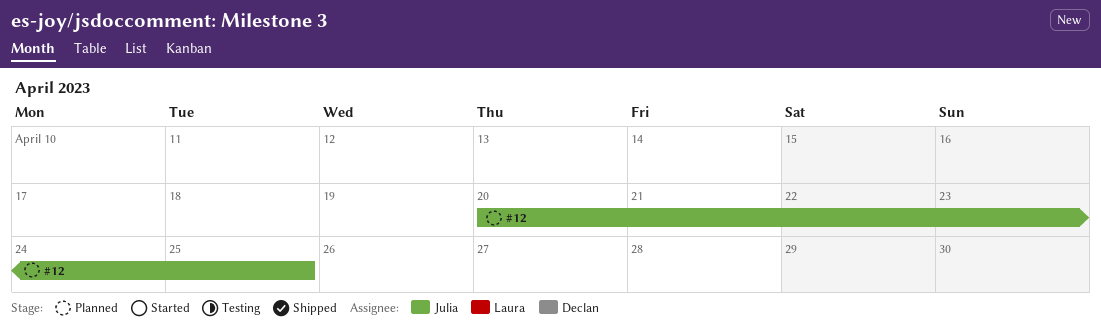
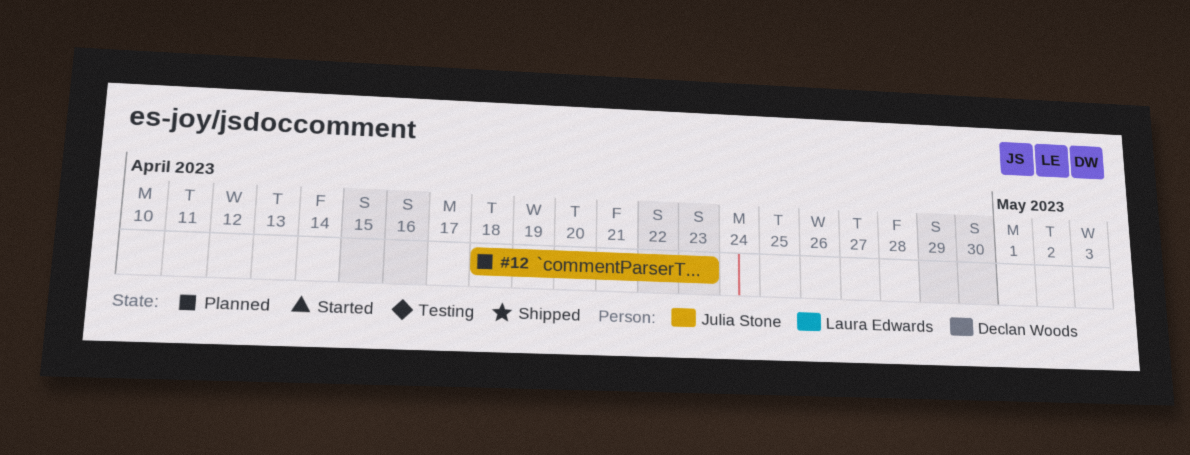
#12, start: Apr 20 -> Apr 18
#12, due: Apr 25 -> Apr 23

